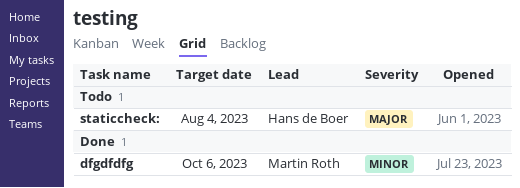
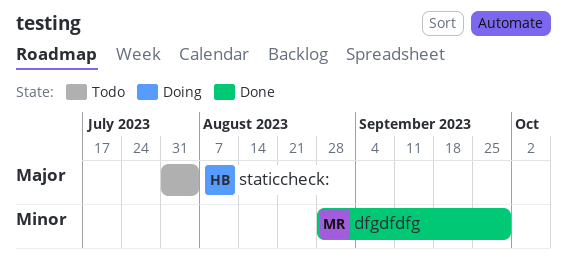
dfgdfdfg, due: Oct 6 -> Sep 29

